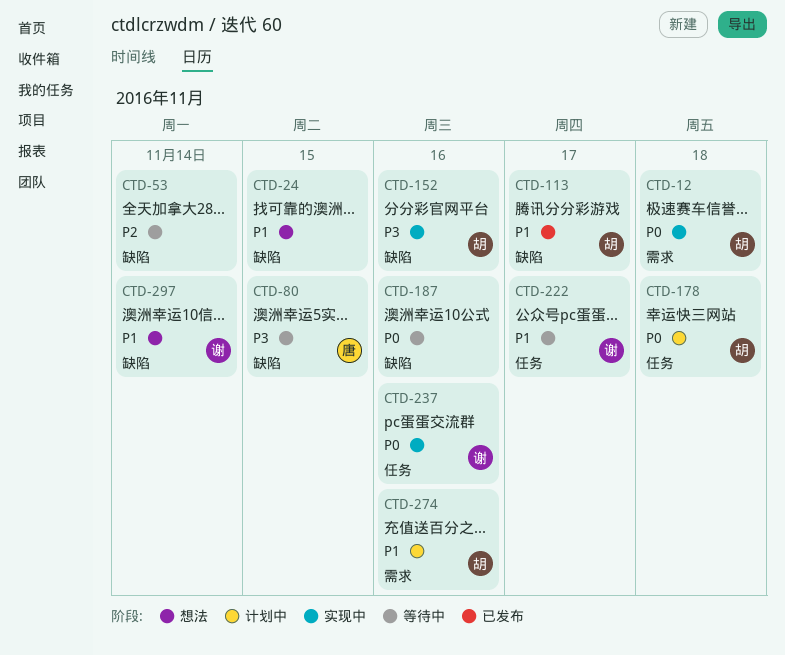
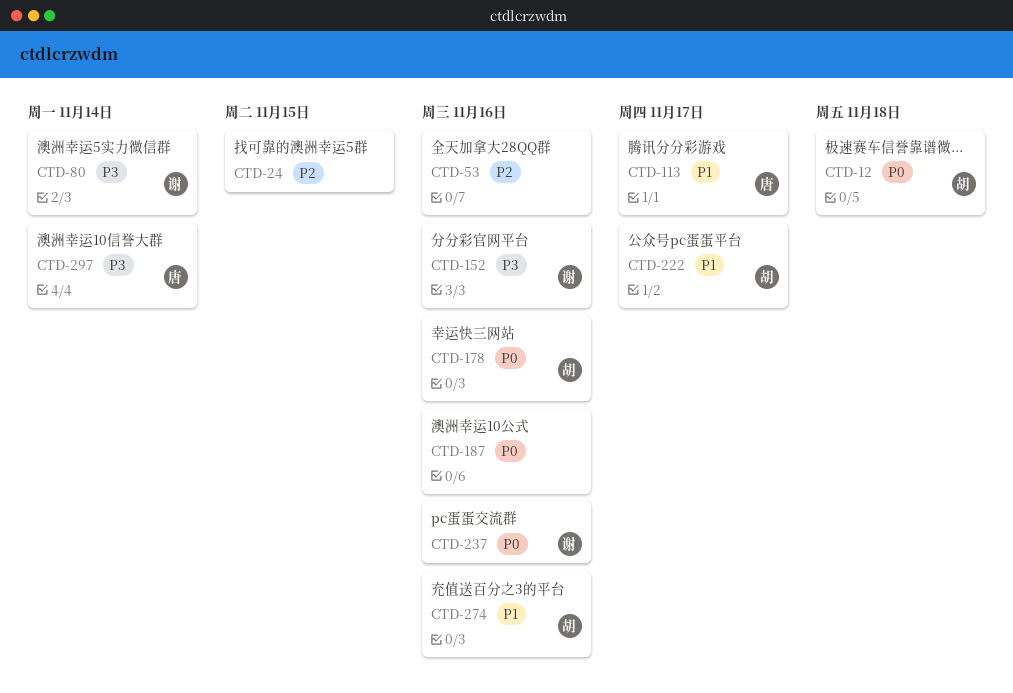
CTD-24, priority: P1 -> P2
CTD-53, due: Nov 14 -> Nov 16
CTD-80, owner: 唐 -> 谢
CTD-80, due: Nov 15 -> Nov 14
CTD-113, owner: 胡 -> 唐
CTD-152, owner: 胡 -> 谢
CTD-178, due: Nov 18 -> Nov 16
CTD-222, owner: 谢 -> 胡
CTD-297, owner: 谢 -> 唐
CTD-297, priority: P1 -> P3

